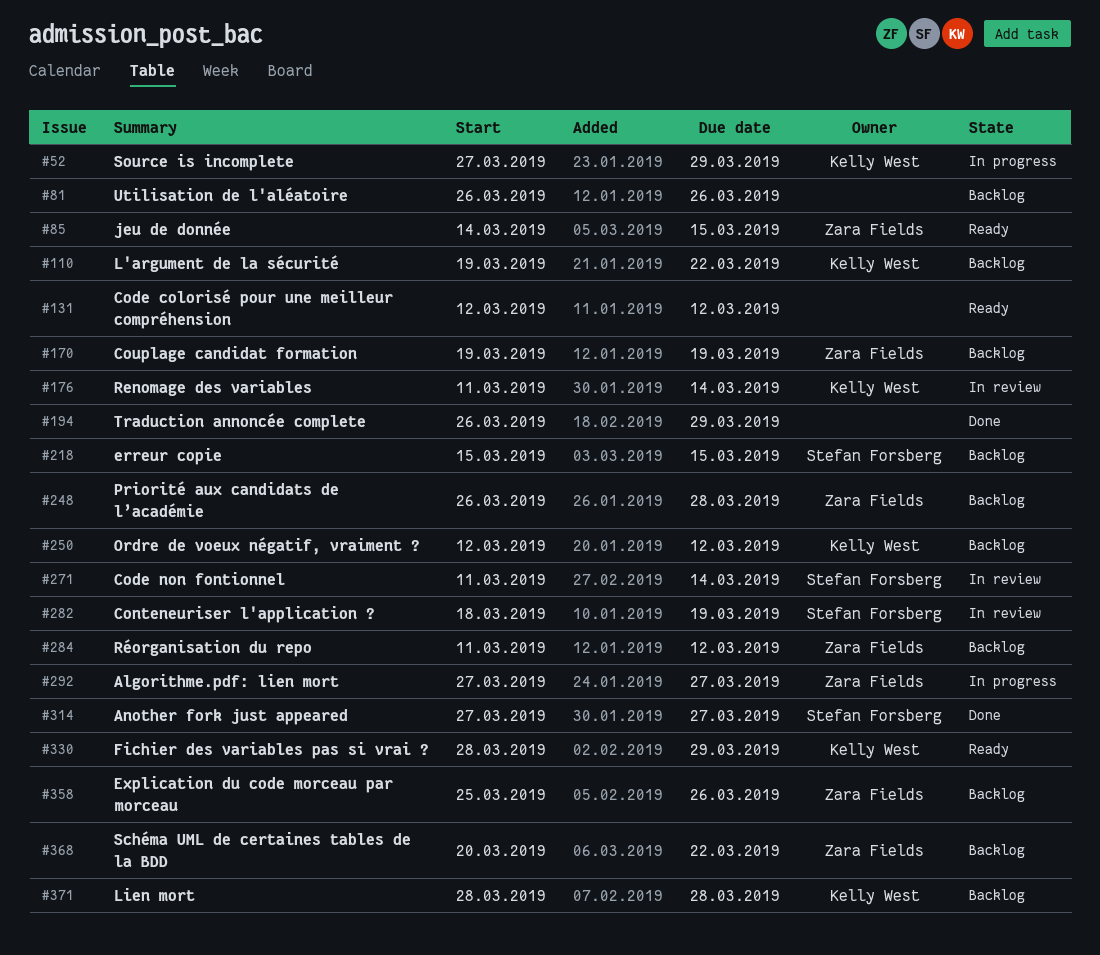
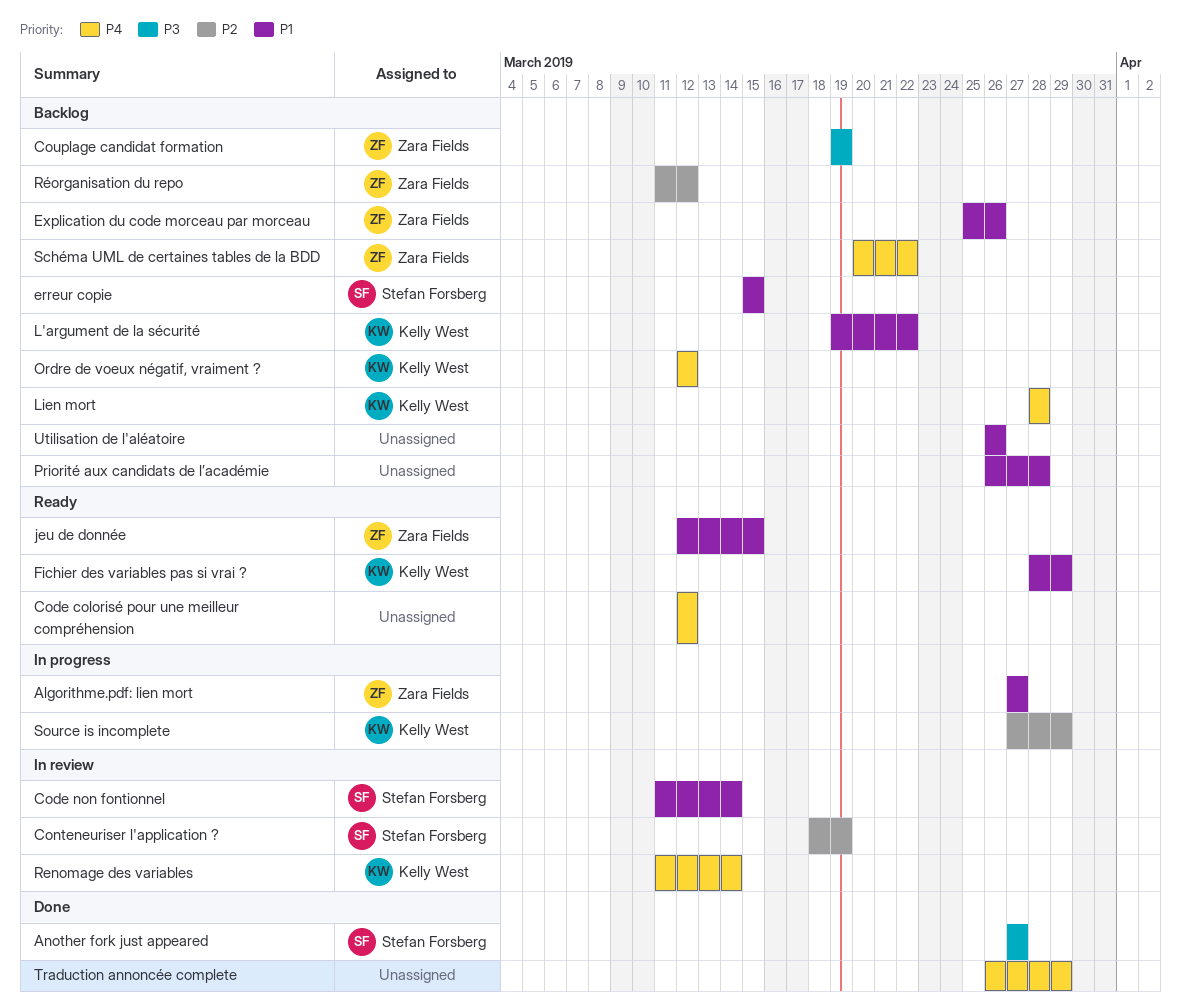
jeu de donnée, start: Mar 14 -> Mar 12
Priorité aux candidats de l’académie, owner: Zara Fields -> none

